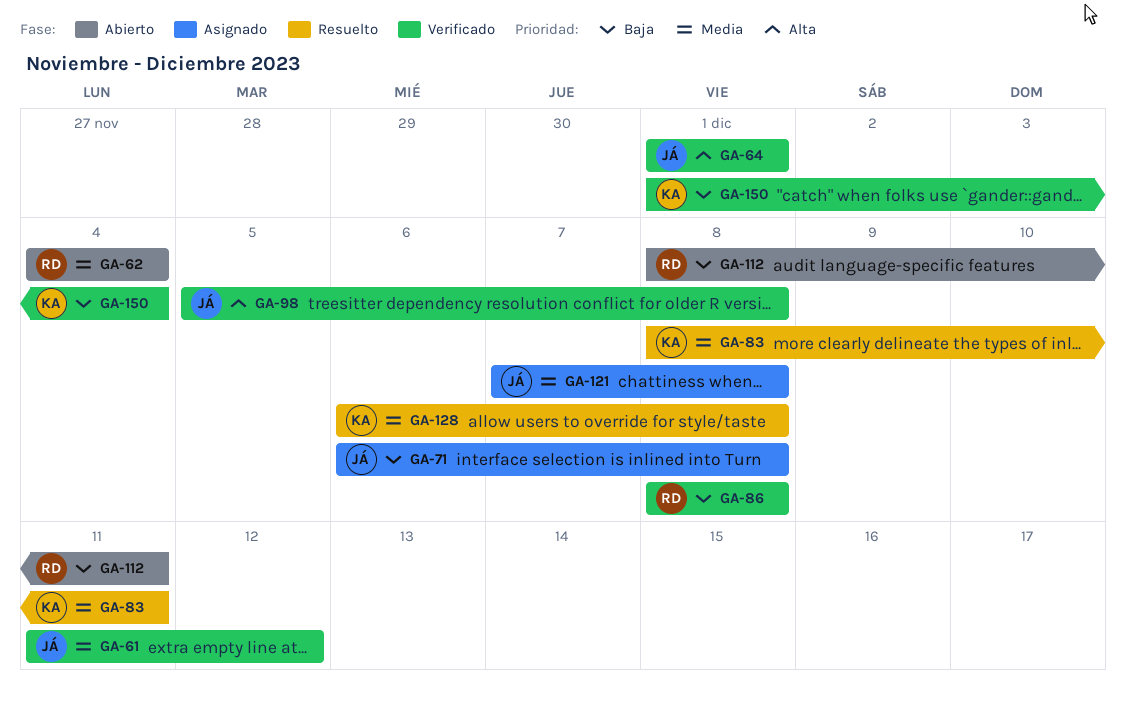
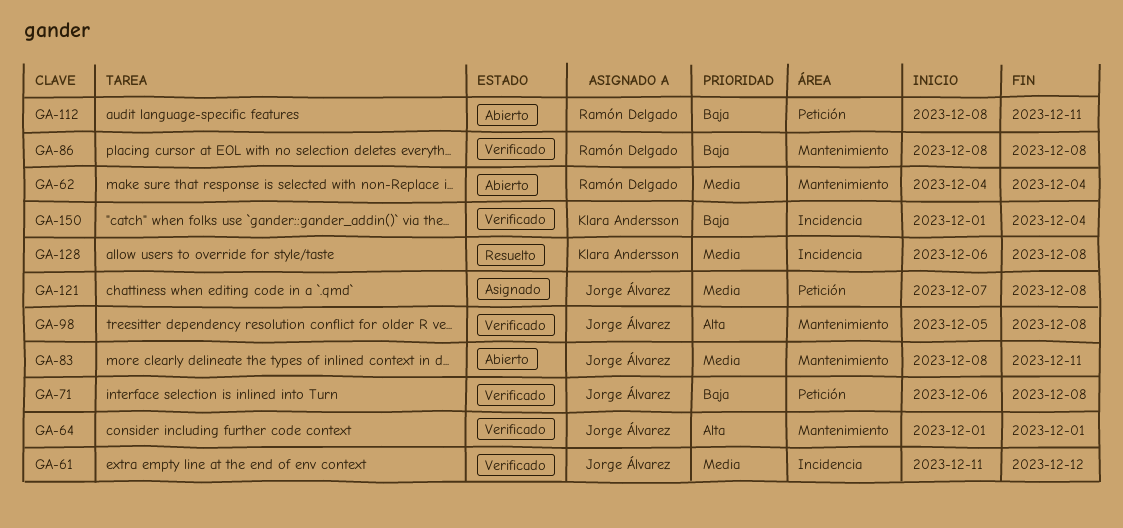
GA-71, status: Asignado -> Verificado
GA-83, status: Resuelto -> Abierto
GA-83, owner: Klara Andersson -> Jorge Álvarez

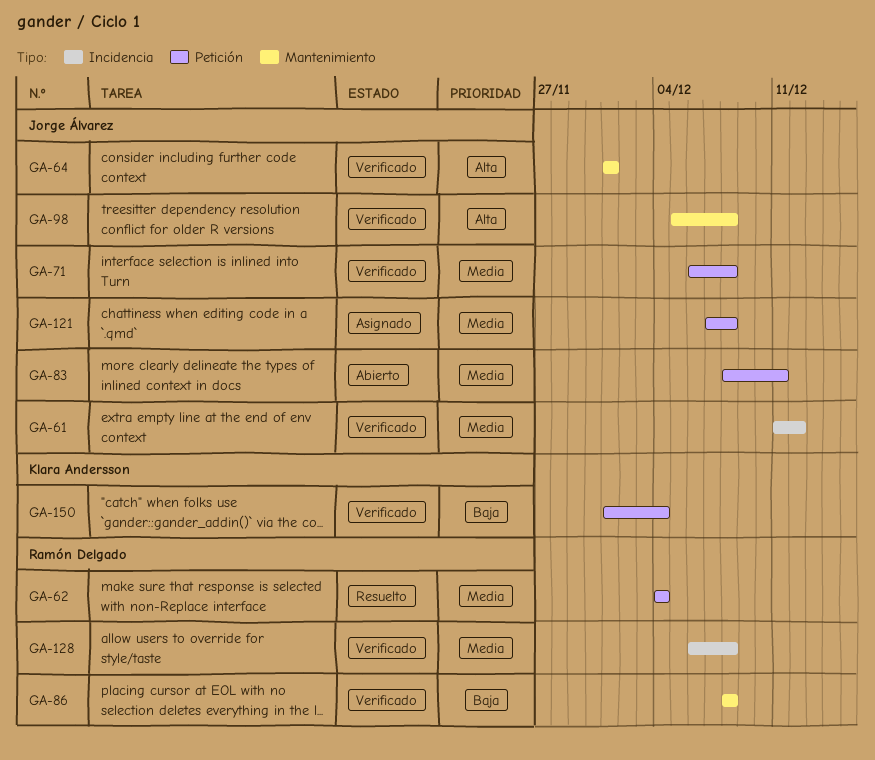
GA-62, status: Abierto -> Resuelto
GA-62, label: Mantenimiento -> Petición
GA-71, priority: Baja -> Media
GA-83, label: Mantenimiento -> Petición
GA-112: present -> none
GA-128, status: Resuelto -> Verificado
GA-128, owner: Klara Andersson -> Ramón Delgado
GA-150, label: Incidencia -> Petición

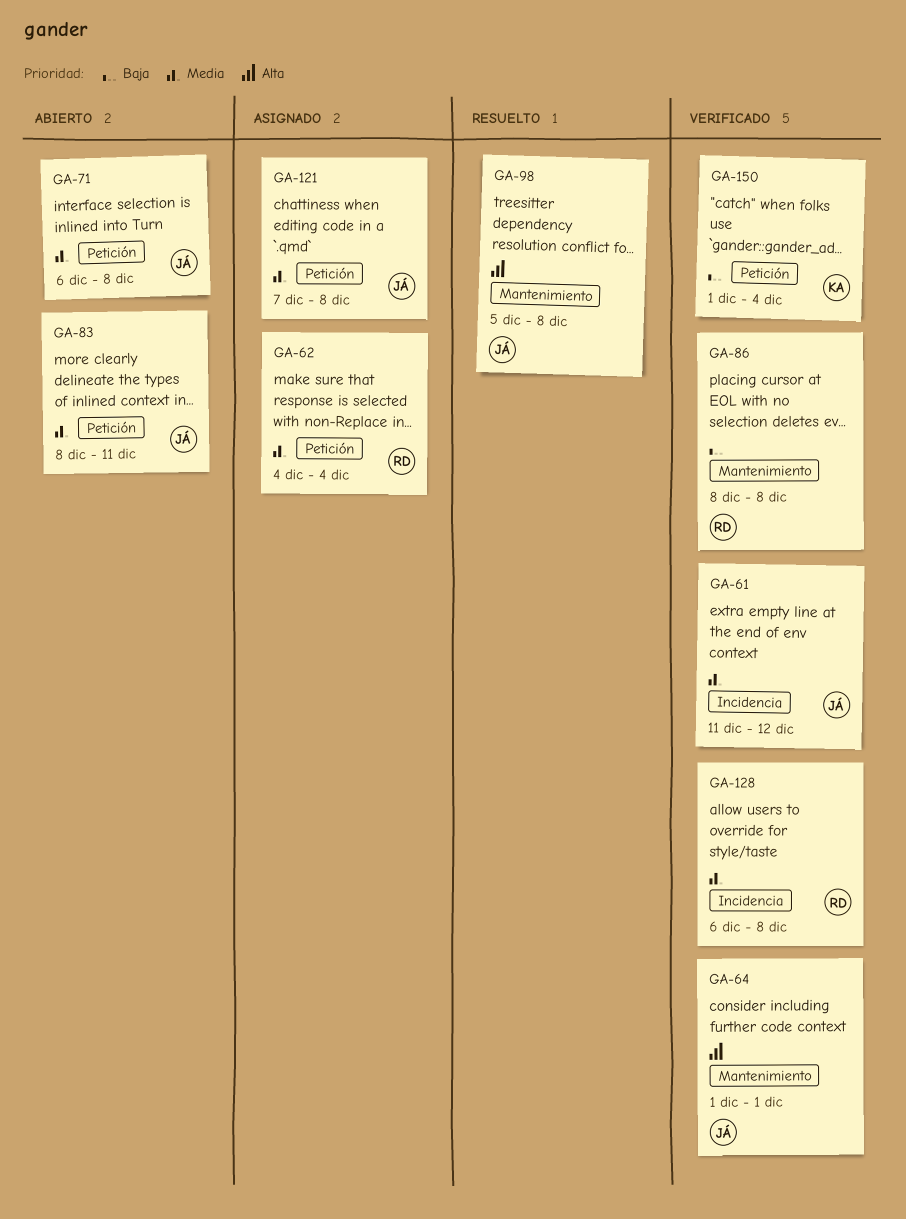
GA-62, status: Resuelto -> Asignado
GA-71, status: Verificado -> Abierto
GA-98, status: Verificado -> Resuelto

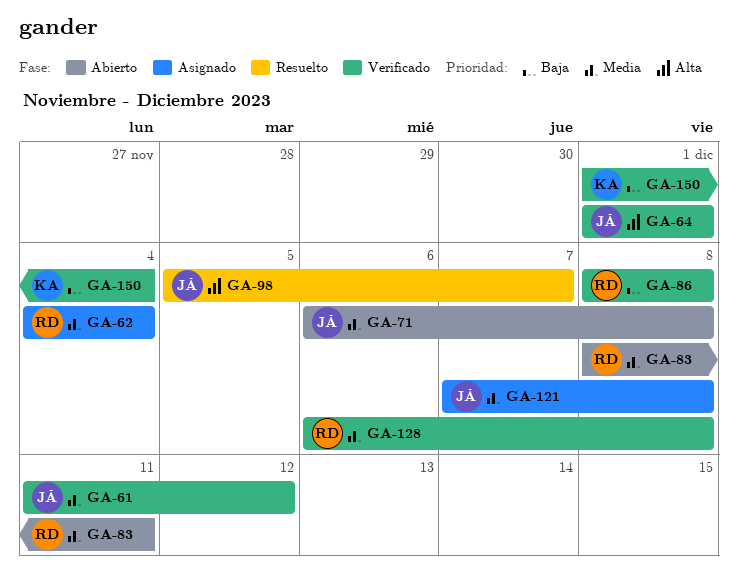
GA-83, owner: JÁ -> RD
GA-98, due: Dec 8 -> Dec 7

